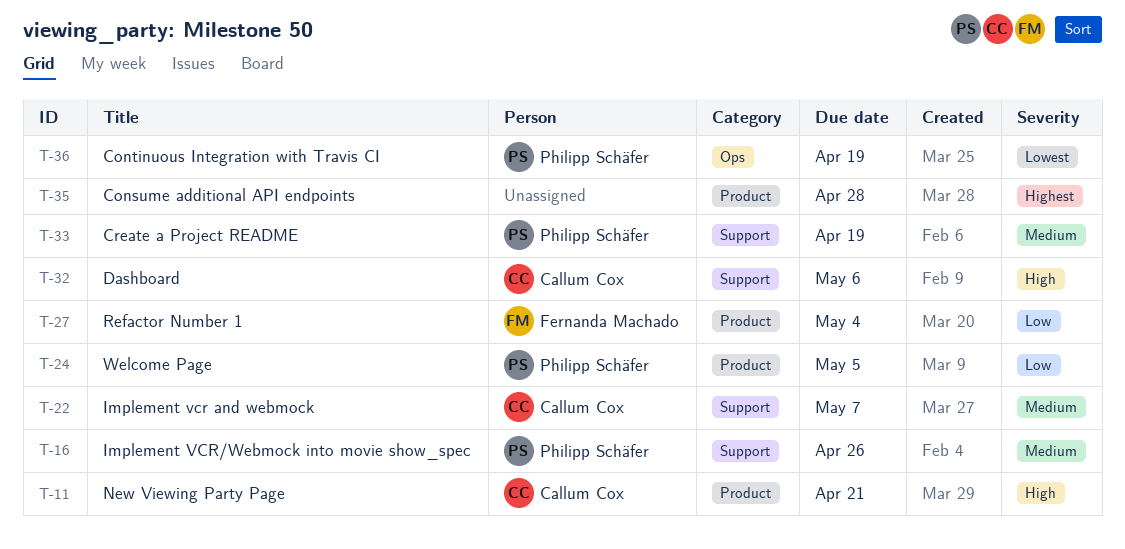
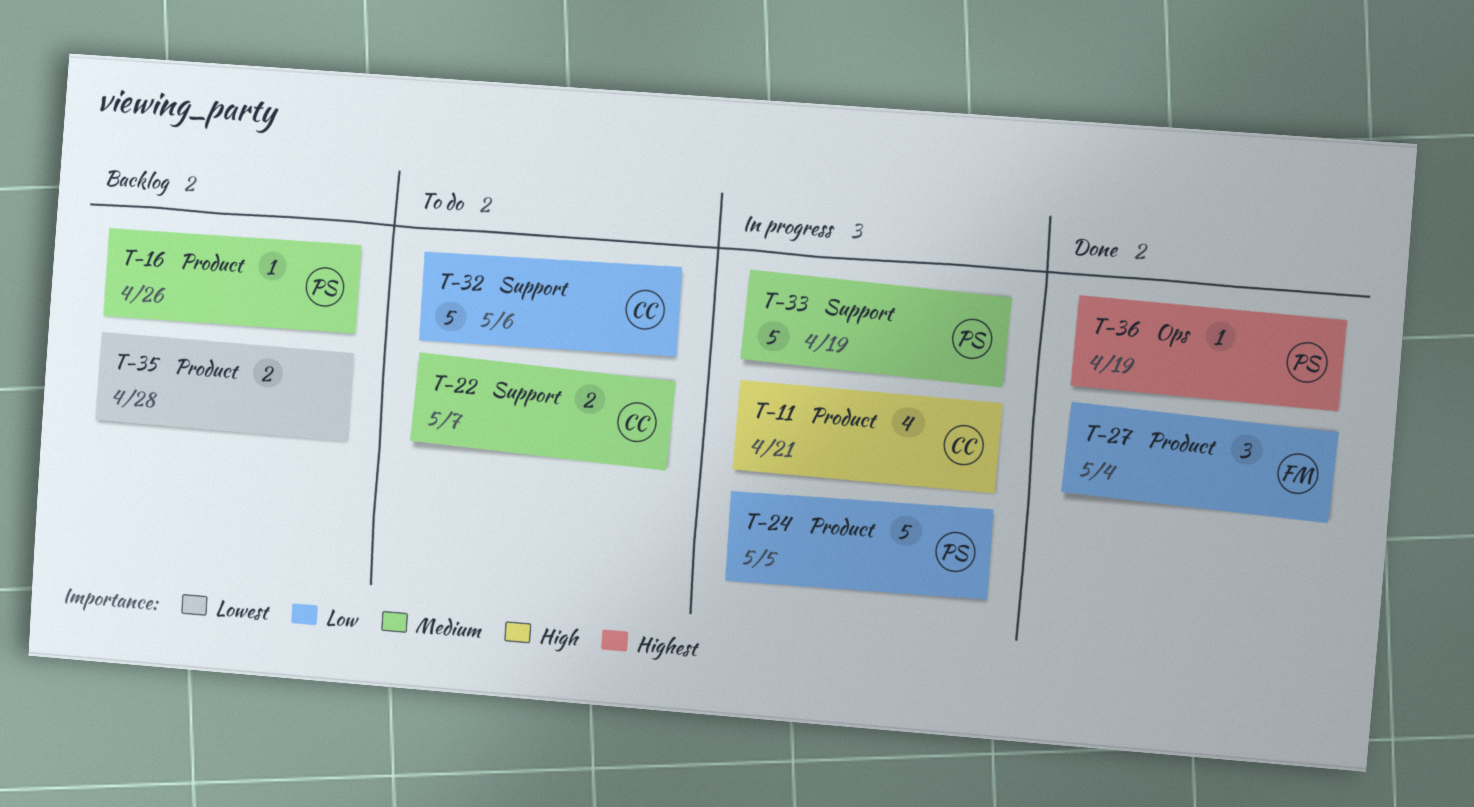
T-16, label: Support -> Product
T-32, priority: High -> Low
T-35, priority: Highest -> Lowest
T-36, priority: Lowest -> Highest

